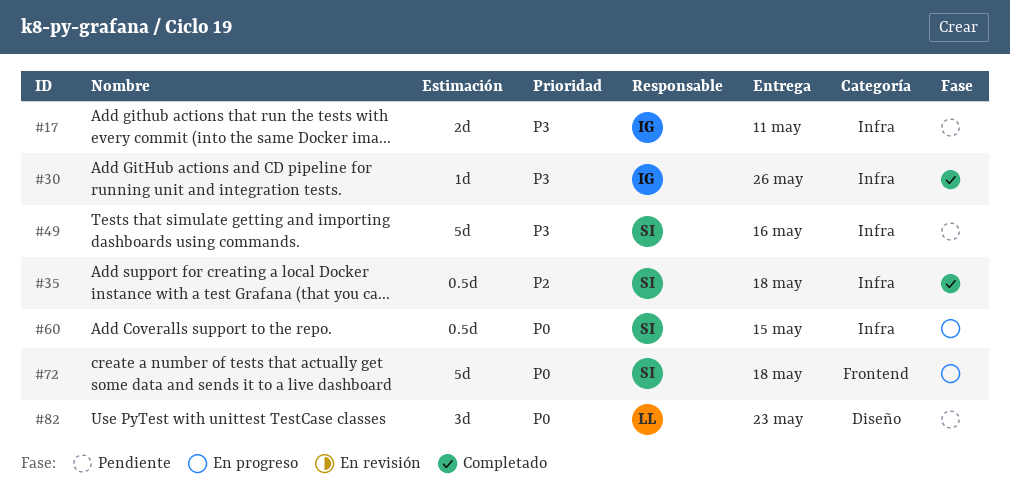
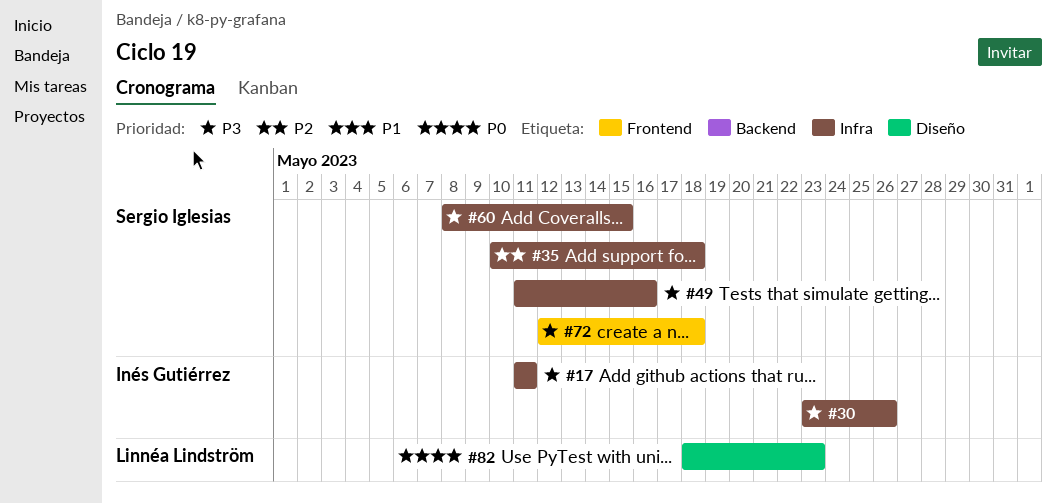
#60, priority: P0 -> P3
#72, priority: P0 -> P3

